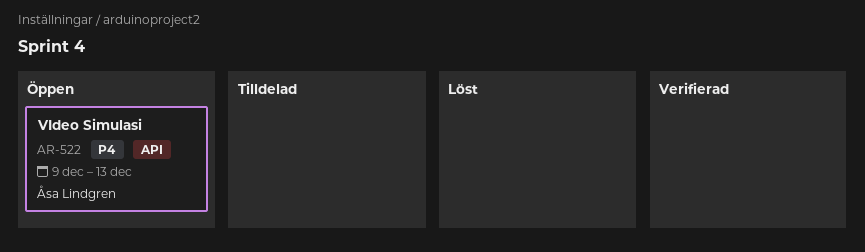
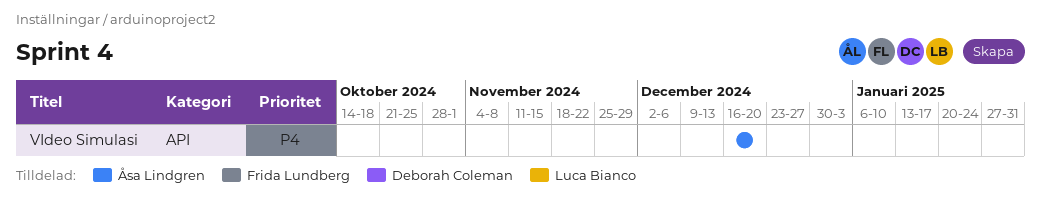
VIdeo Simulasi, start: Dec 9 -> Dec 16
VIdeo Simulasi, due: Dec 13 -> Dec 20

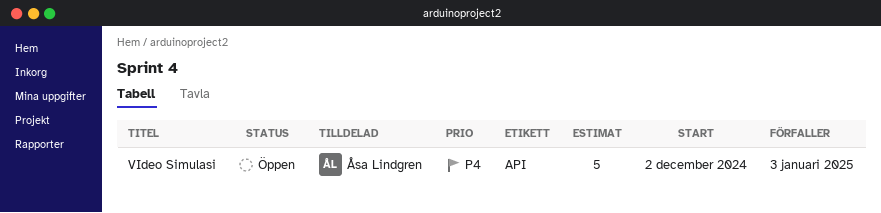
VIdeo Simulasi, start: Dec 16 -> Dec 2
VIdeo Simulasi, due: Dec 20 -> Jan 3

